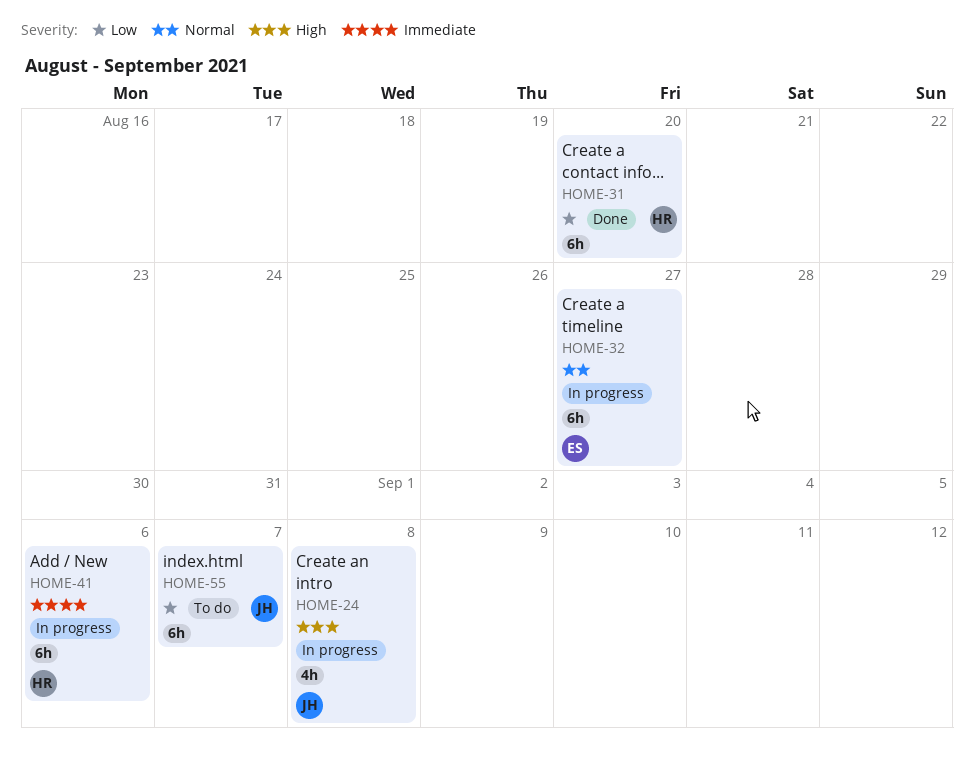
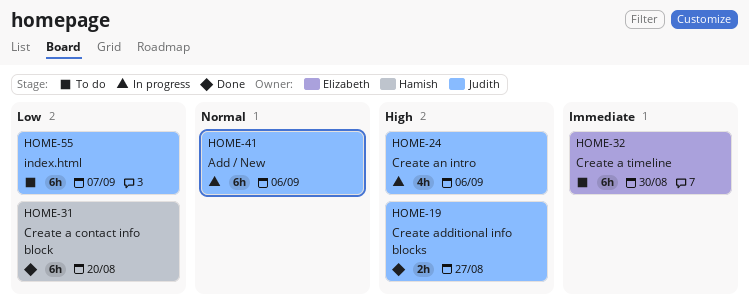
HOME-19: none -> present
HOME-24, due: Sep 8 -> Sep 6
HOME-32, status: In progress -> To do
HOME-32, priority: Normal -> Immediate
HOME-32, due: Aug 27 -> Aug 30
HOME-41, owner: Hamish -> Judith
HOME-41, priority: Immediate -> Normal

